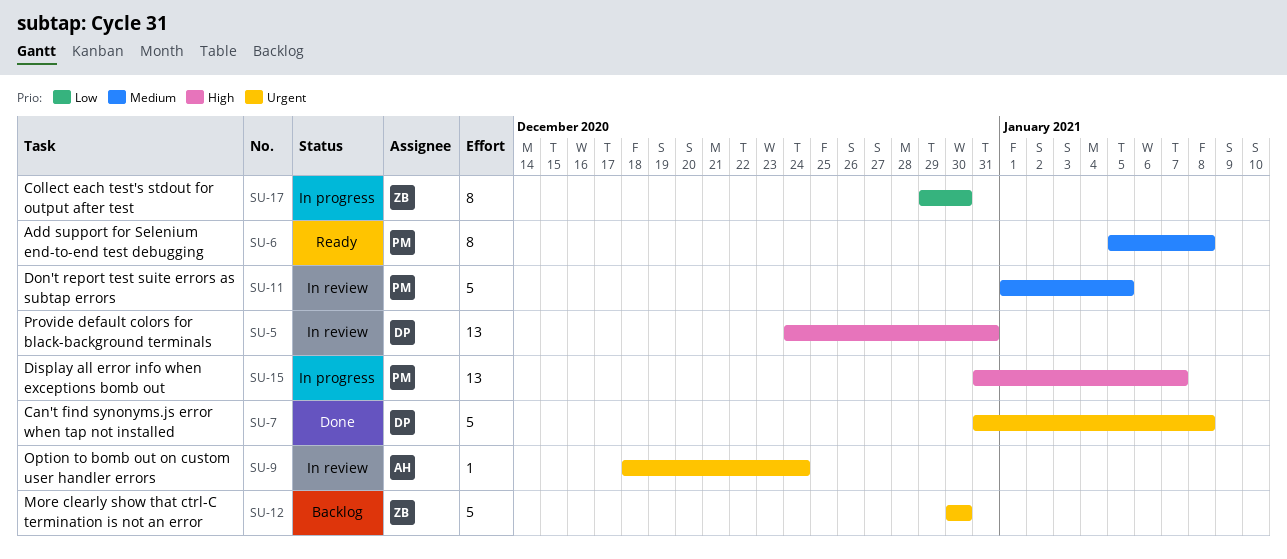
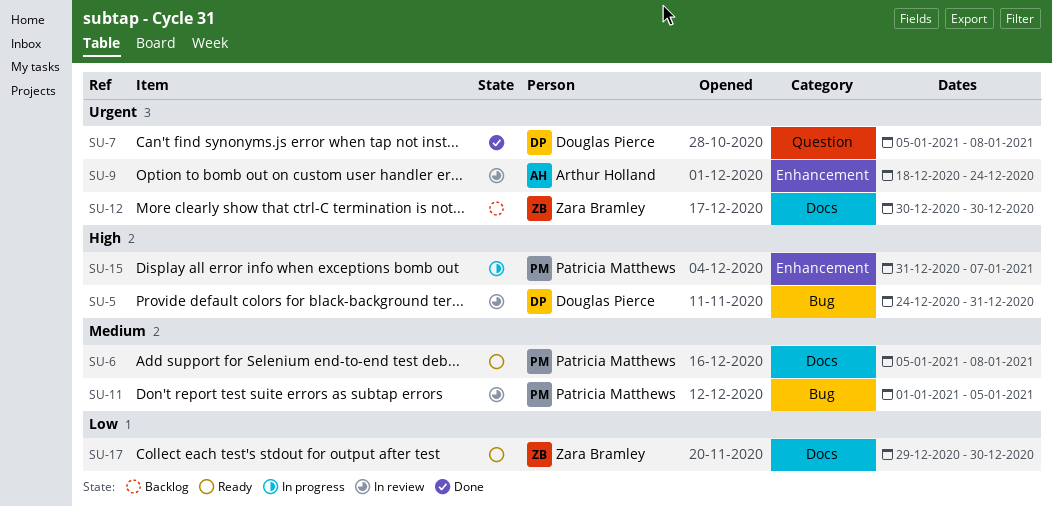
SU-7, start: Dec 31 -> Jan 5
SU-17, status: In progress -> Ready

